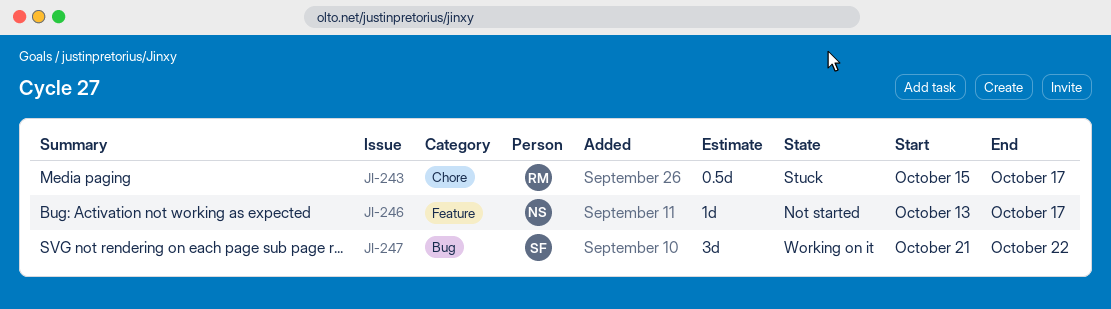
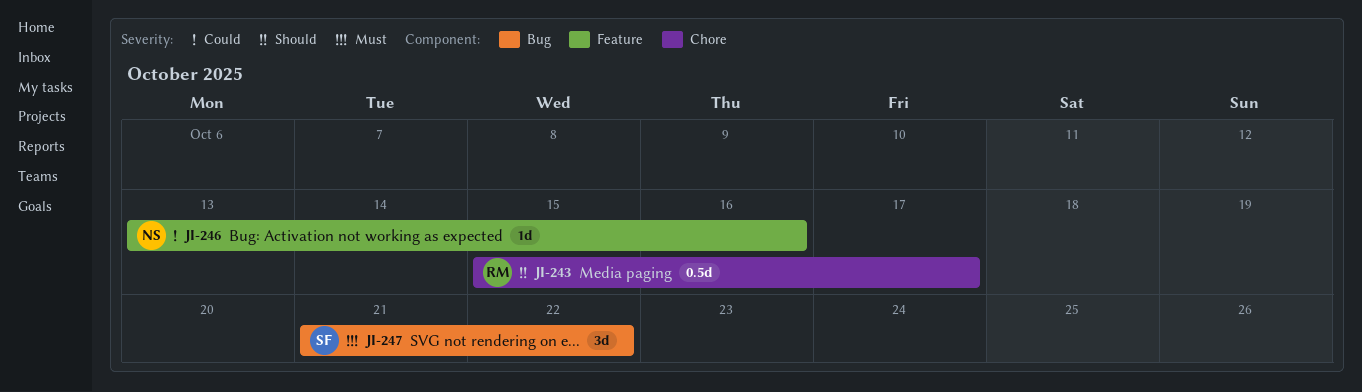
JI-246, due: Oct 17 -> Oct 16

